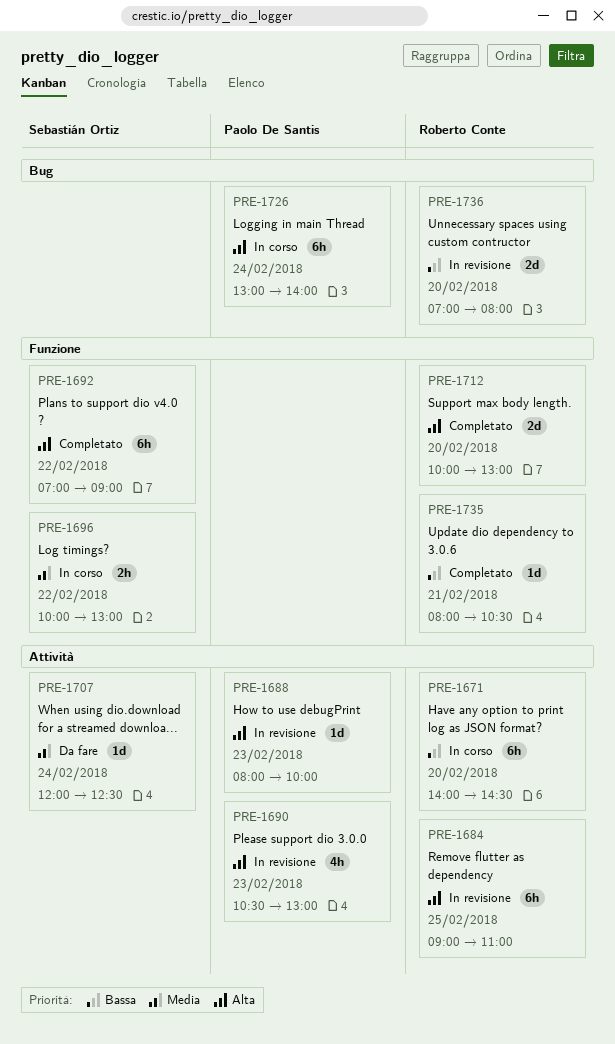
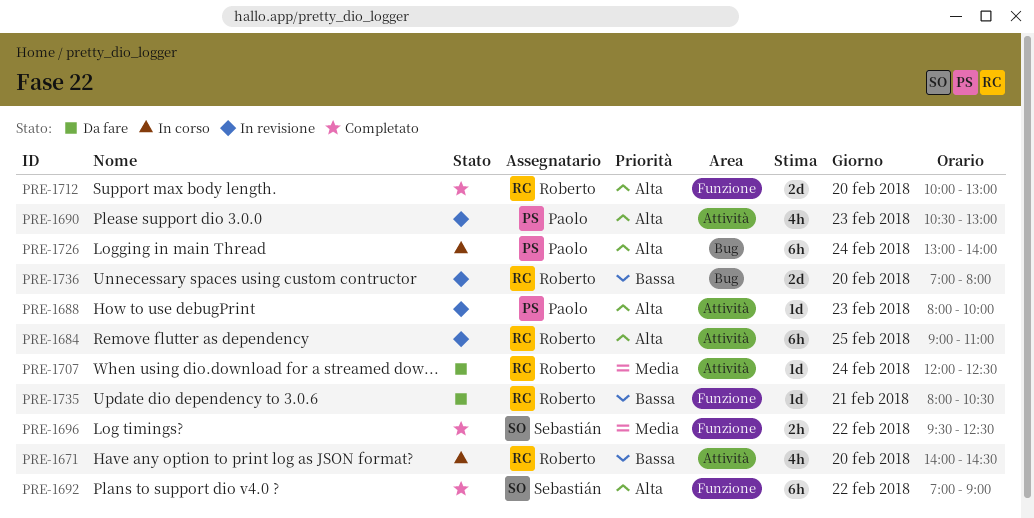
PRE-1671, estimate: 6h -> 4h
PRE-1696, status: In corso -> Completato
PRE-1696, begins: 10:00 -> 09:30
PRE-1696, ends: 13:00 -> 12:30
PRE-1707, owner: Sebastián Ortiz -> Roberto Conte
PRE-1735, status: Completato -> Da fare

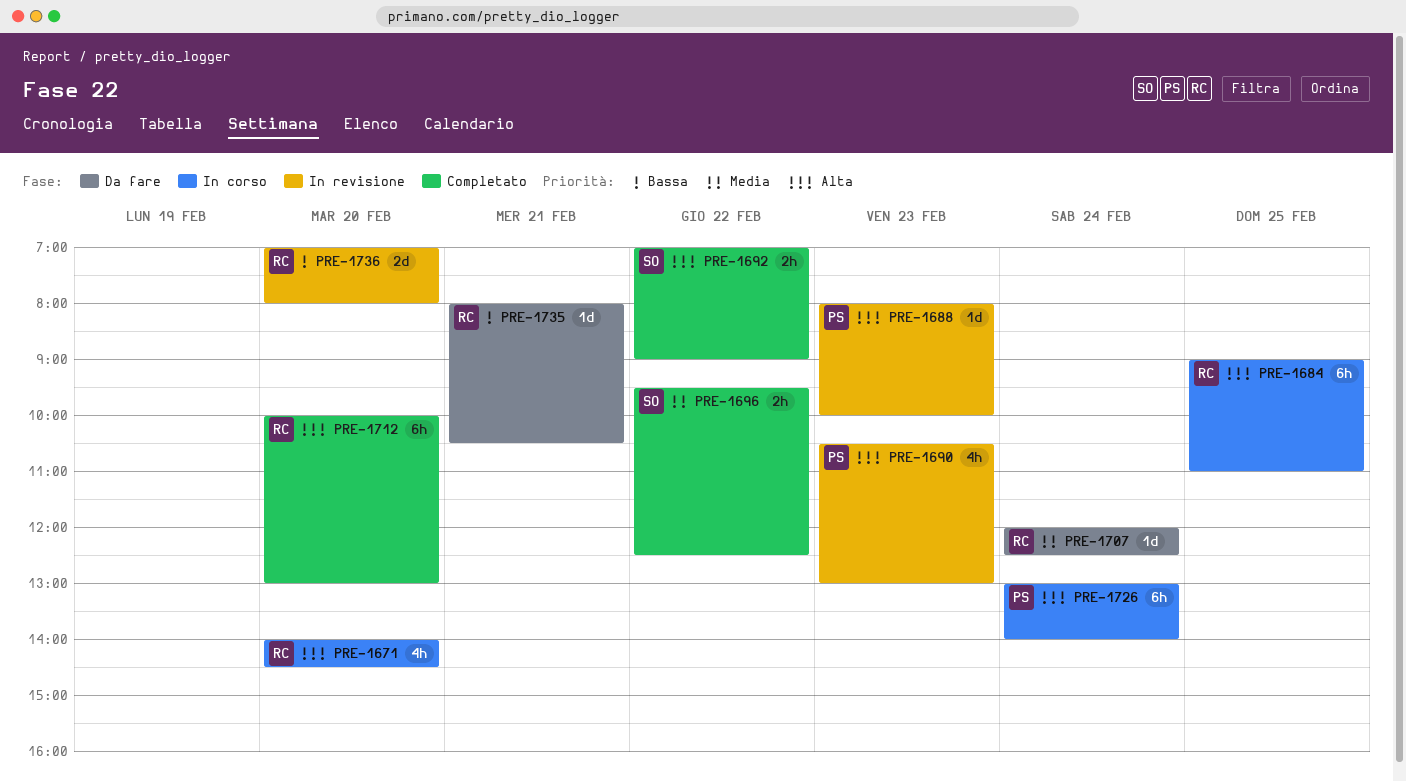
PRE-1671, priority: Bassa -> Alta
PRE-1684, status: In revisione -> In corso
PRE-1692, estimate: 6h -> 2h
PRE-1712, estimate: 2d -> 6h

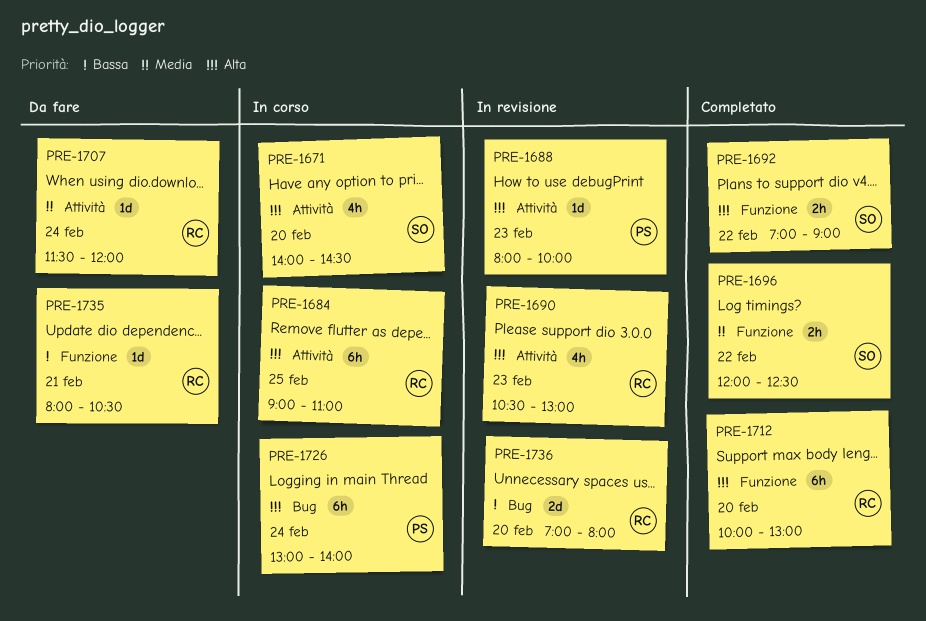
PRE-1671, owner: RC -> SO
PRE-1690, owner: PS -> RC
PRE-1696, begins: 09:30 -> 12:00
PRE-1707, begins: 12:00 -> 11:30
PRE-1707, ends: 12:30 -> 12:00

